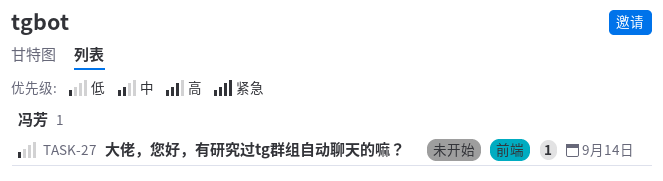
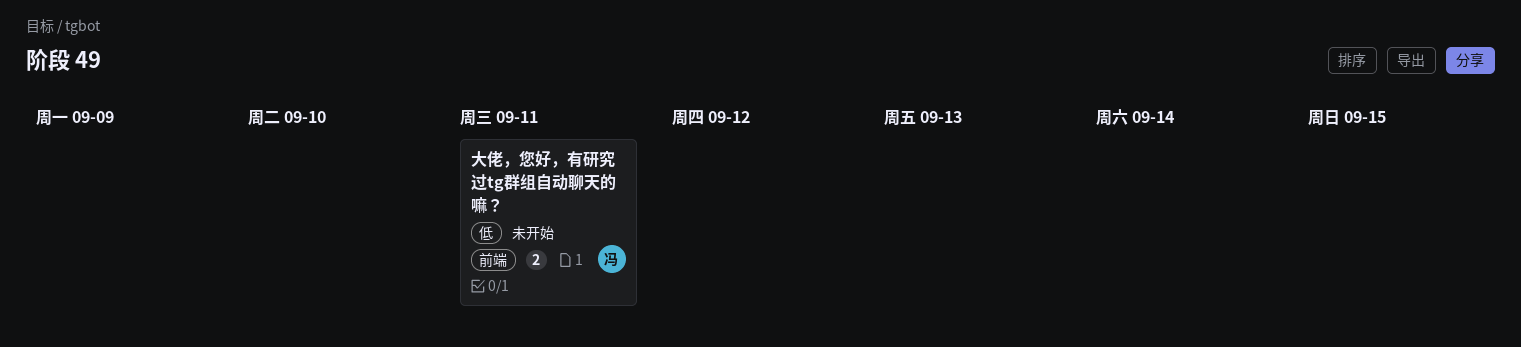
大佬，您好，有研究过tg群组自动聊天的嘛？, estimate: 1 -> 2
大佬，您好，有研究过tg群组自动聊天的嘛？, due: Sep 14 -> Sep 11

